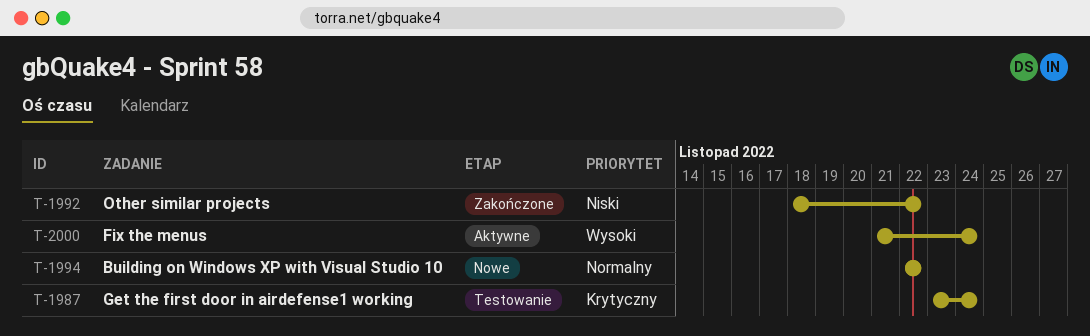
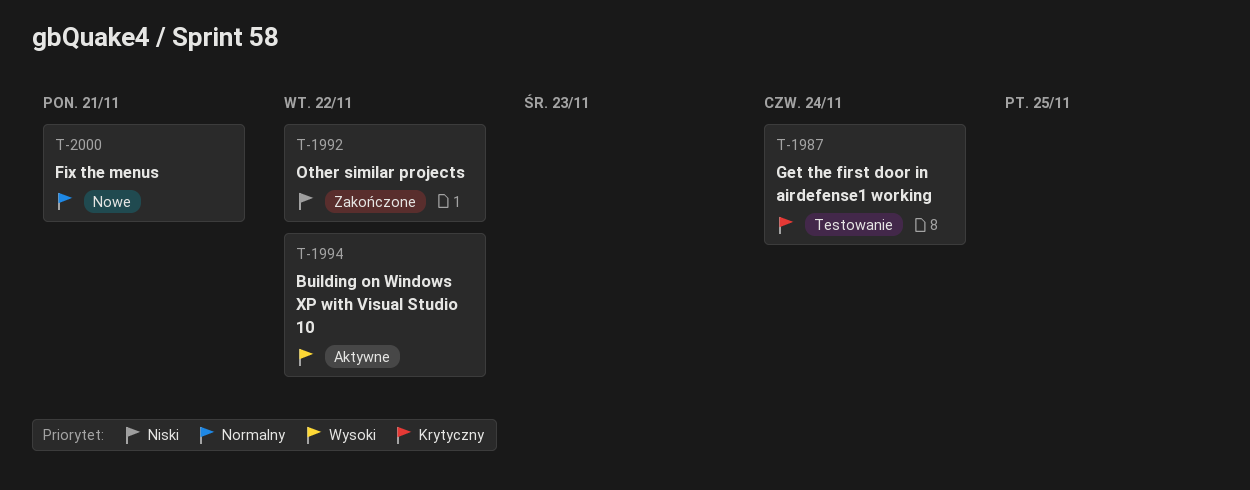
T-1994, status: Nowe -> Aktywne
T-1994, priority: Normalny -> Wysoki
T-2000, status: Aktywne -> Nowe
T-2000, priority: Wysoki -> Normalny
T-2000, due: Nov 24 -> Nov 21

